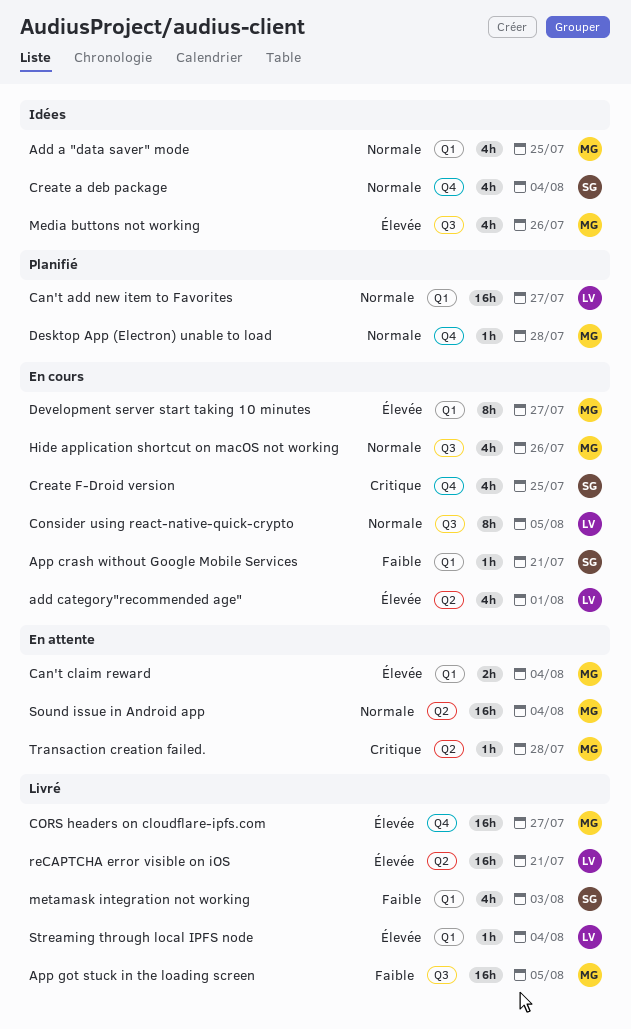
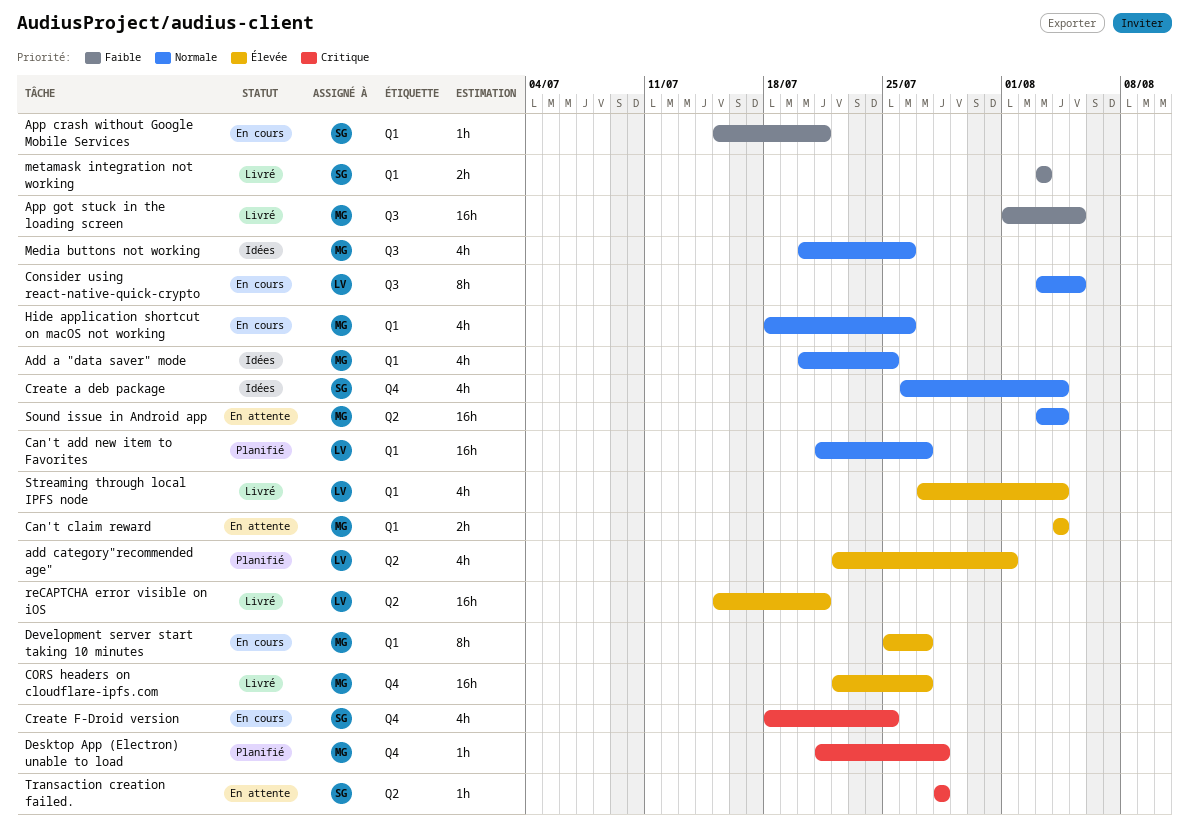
add category"recommended age", status: En cours -> Planifié
Desktop App (Electron) unable to load, priority: Normale -> Critique
Hide application shortcut on macOS not working, label: Q3 -> Q1
Media buttons not working, priority: Élevée -> Normale
metamask integration not working, estimate: 4h -> 2h
Streaming through local IPFS node, estimate: 1h -> 4h
Transaction creation failed., owner: MG -> SG

